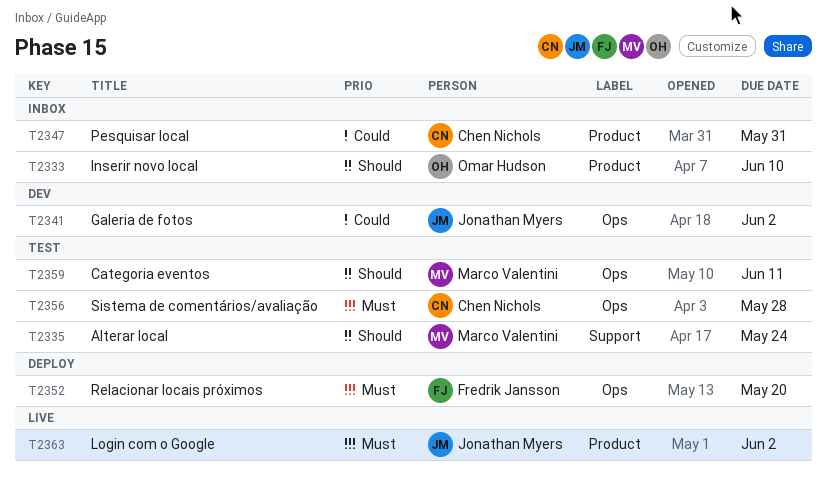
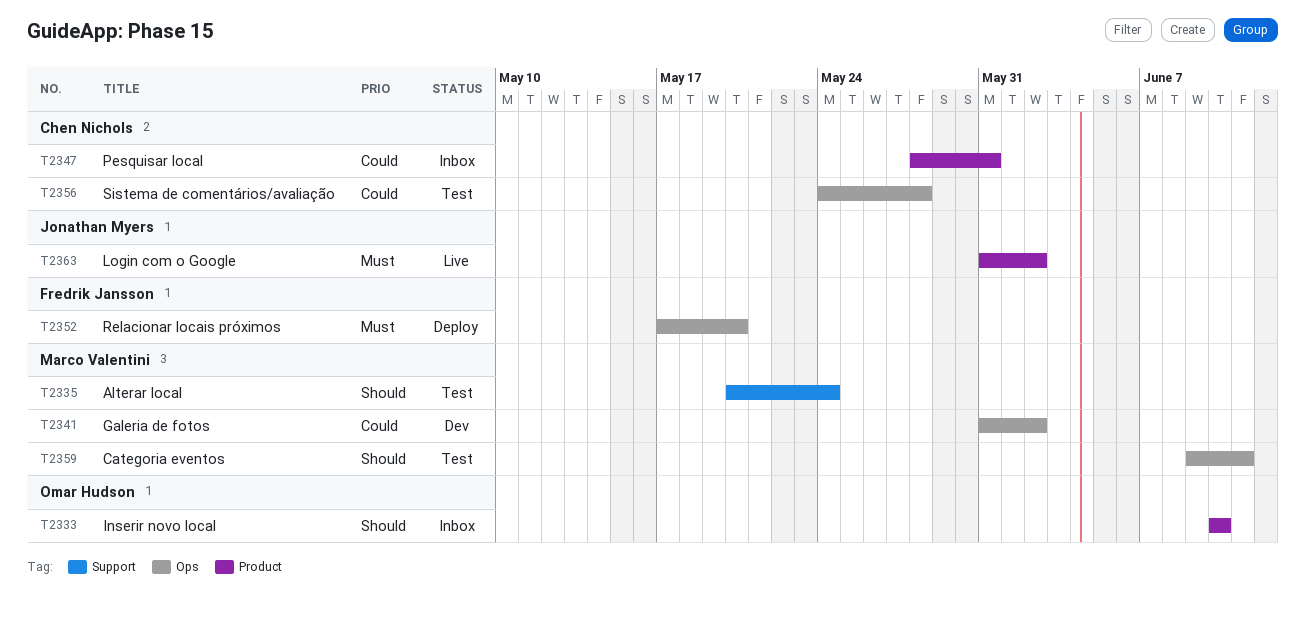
T2341, owner: Jonathan Myers -> Marco Valentini
T2356, priority: Must -> Could

